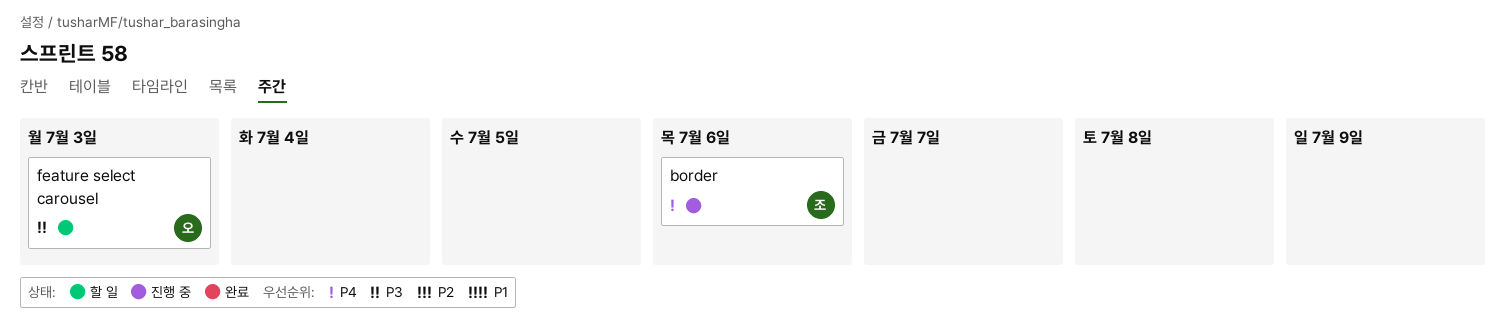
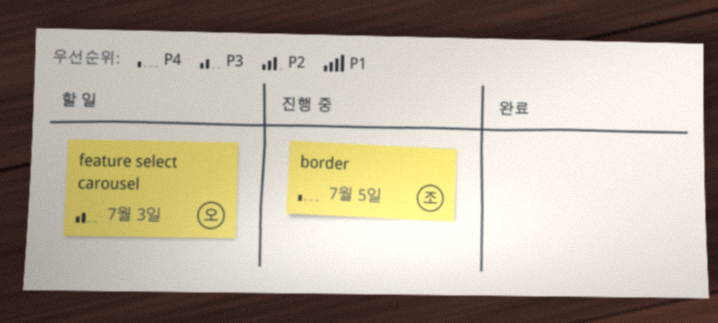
border, due: Jul 6 -> Jul 5

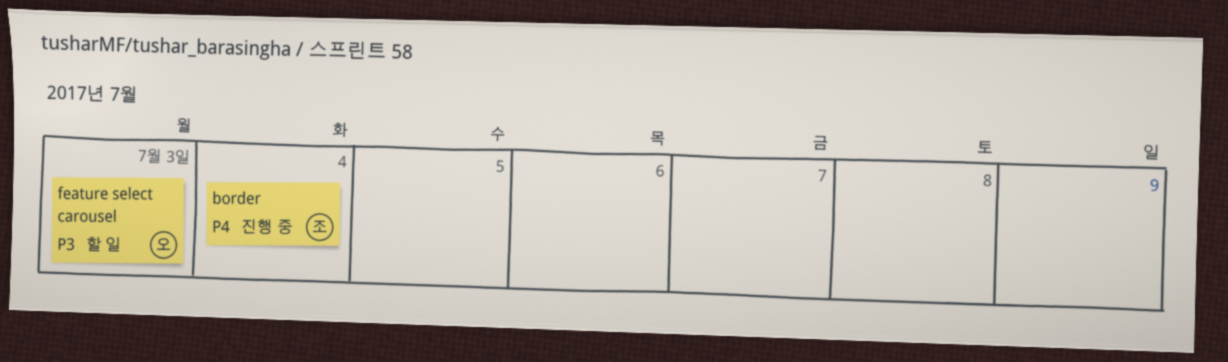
border, due: Jul 5 -> Jul 4

